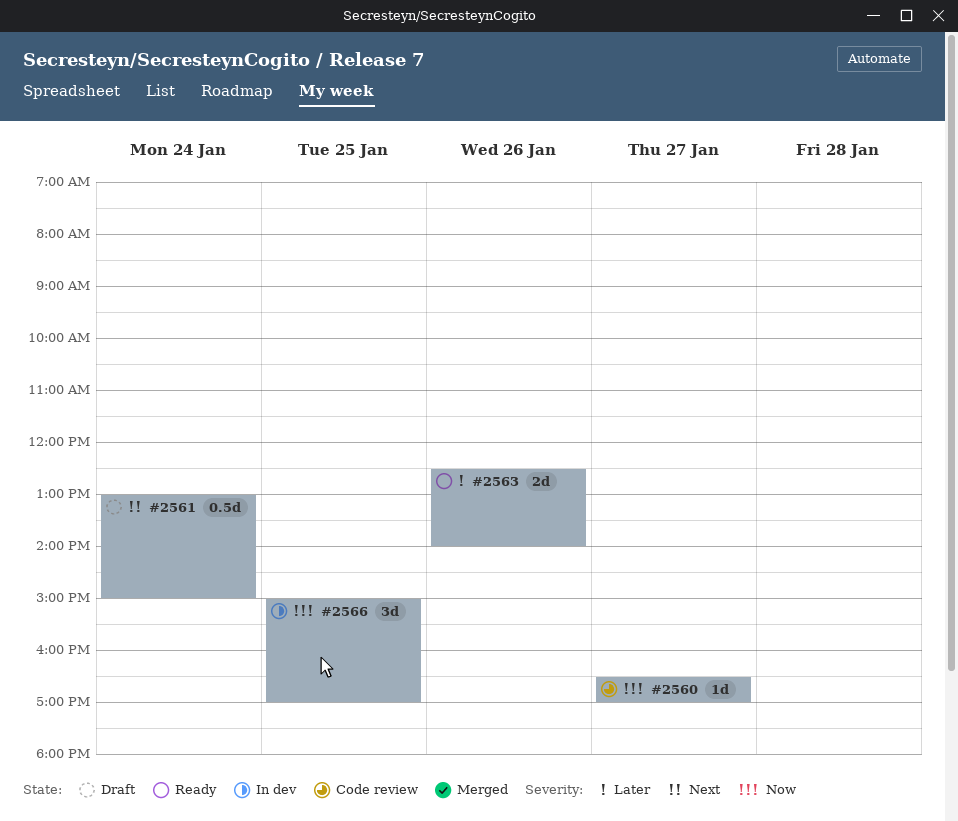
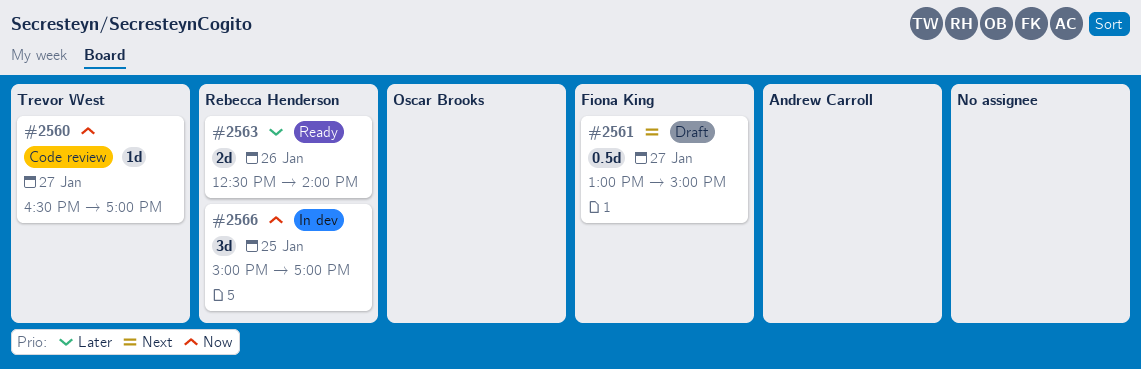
#2561, day: Jan 24 -> Jan 27

